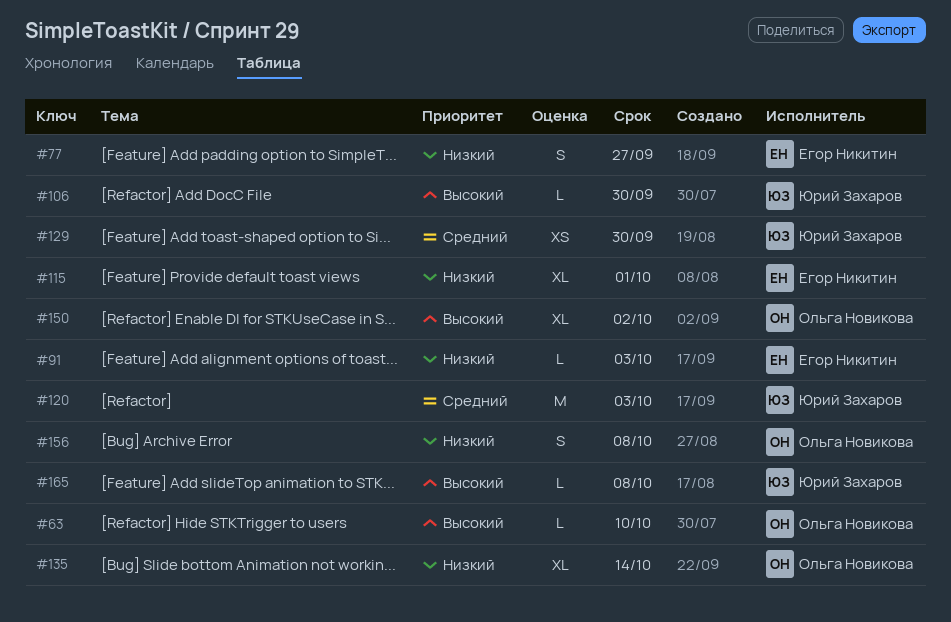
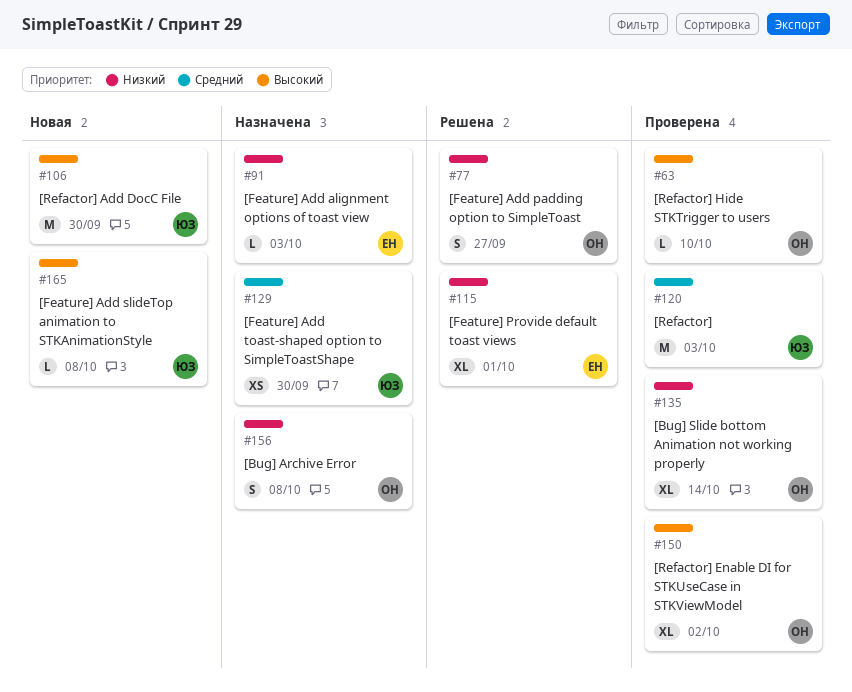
#77, owner: Егор Никитин -> Ольга Новикова
#106, estimate: L -> M

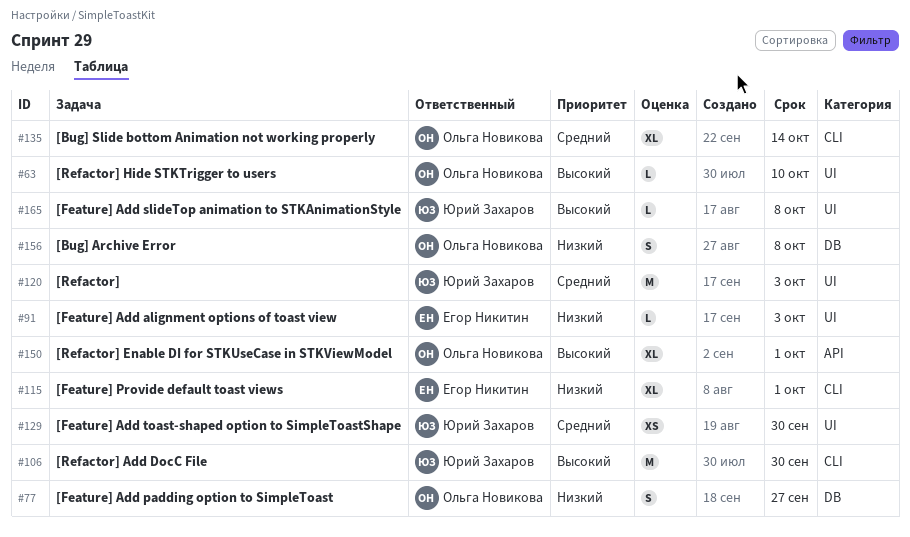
#135, priority: Низкий -> Средний
#150, due: Oct 2 -> Oct 1

